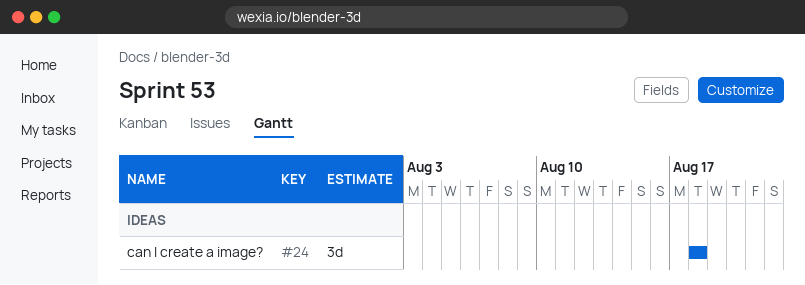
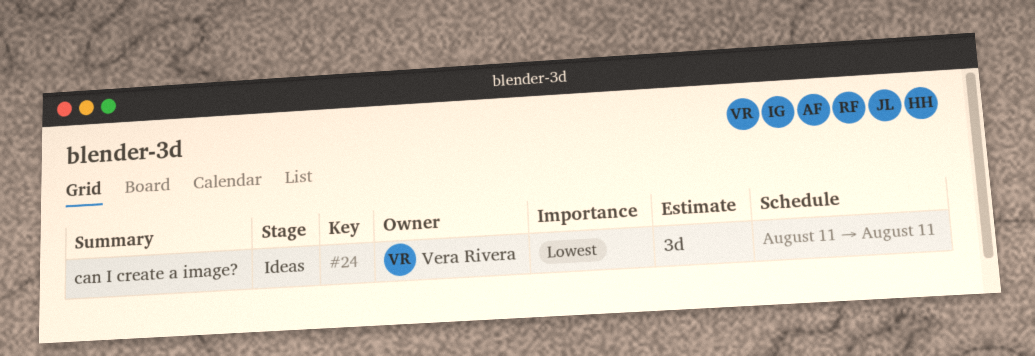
#24, start: Aug 18 -> Aug 11
#24, due: Aug 18 -> Aug 11

